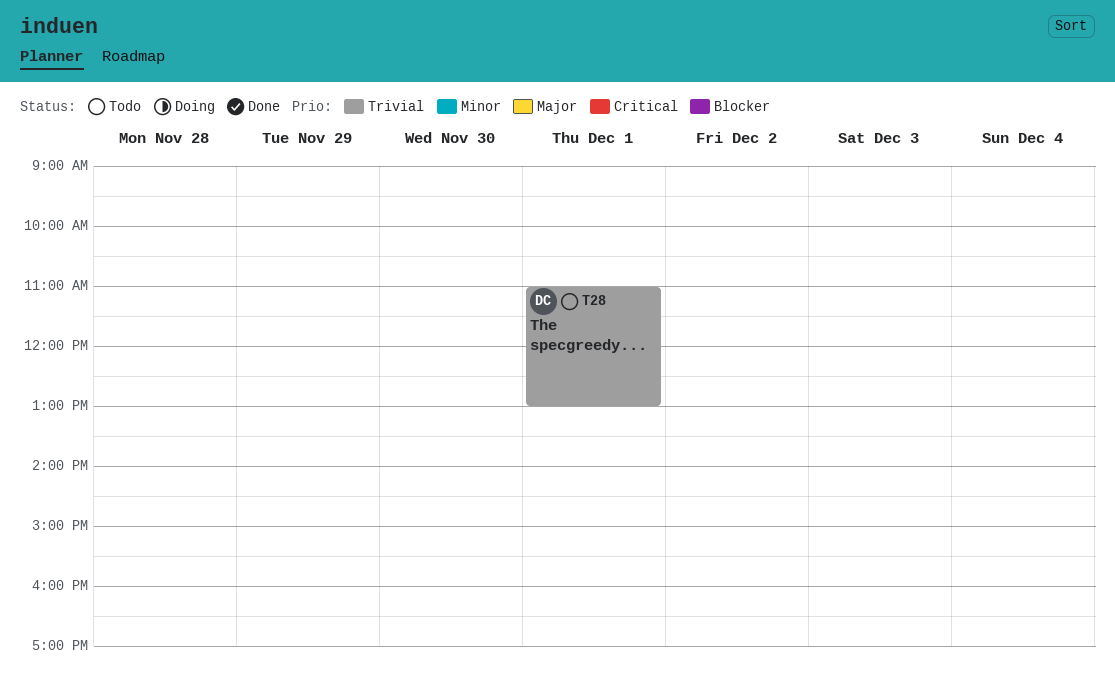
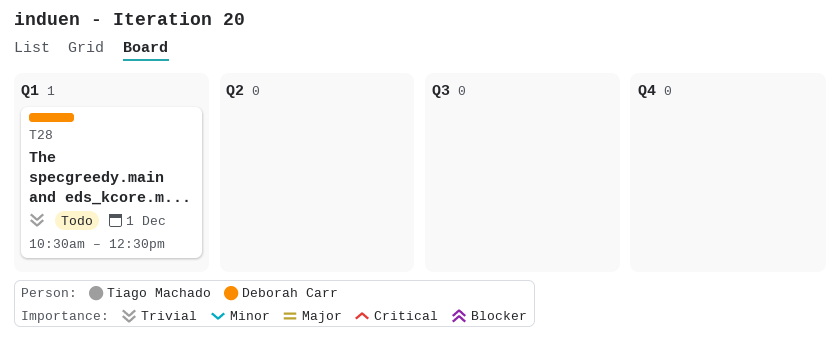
T28, begins: 11:00 -> 10:30
T28, ends: 13:00 -> 12:30

